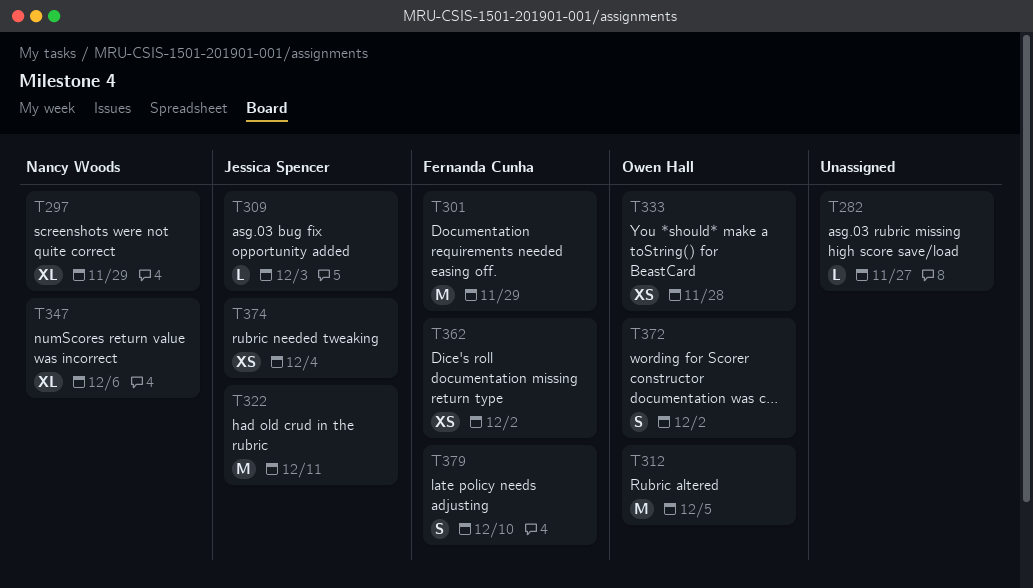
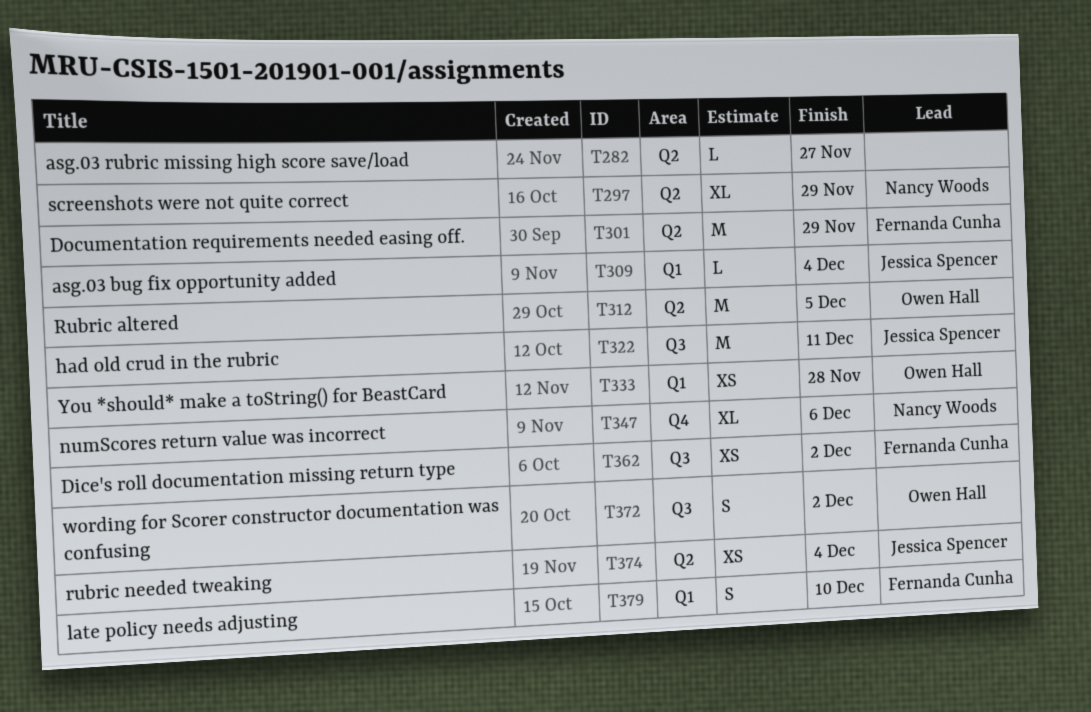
T309, due: Dec 3 -> Dec 4

